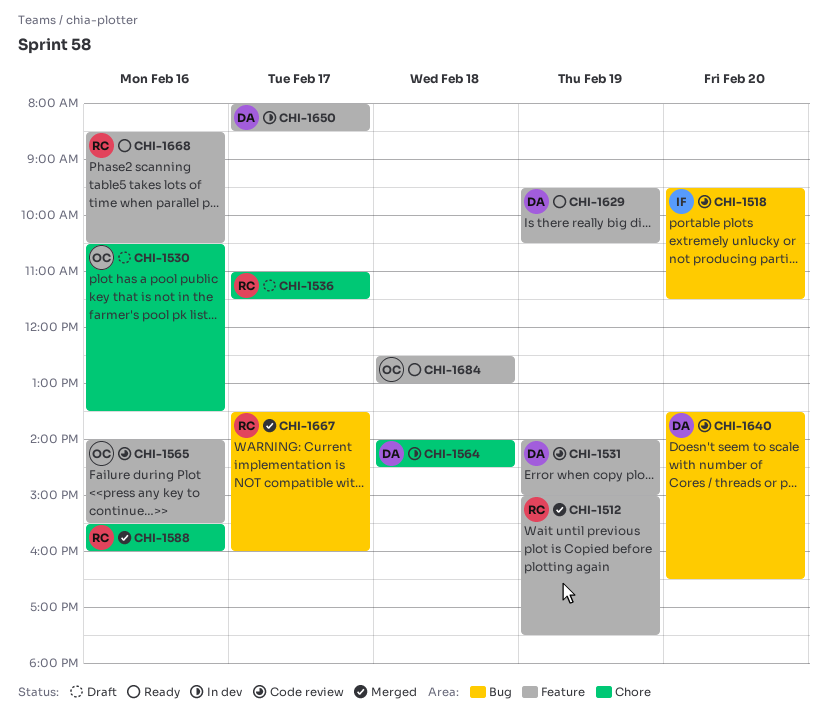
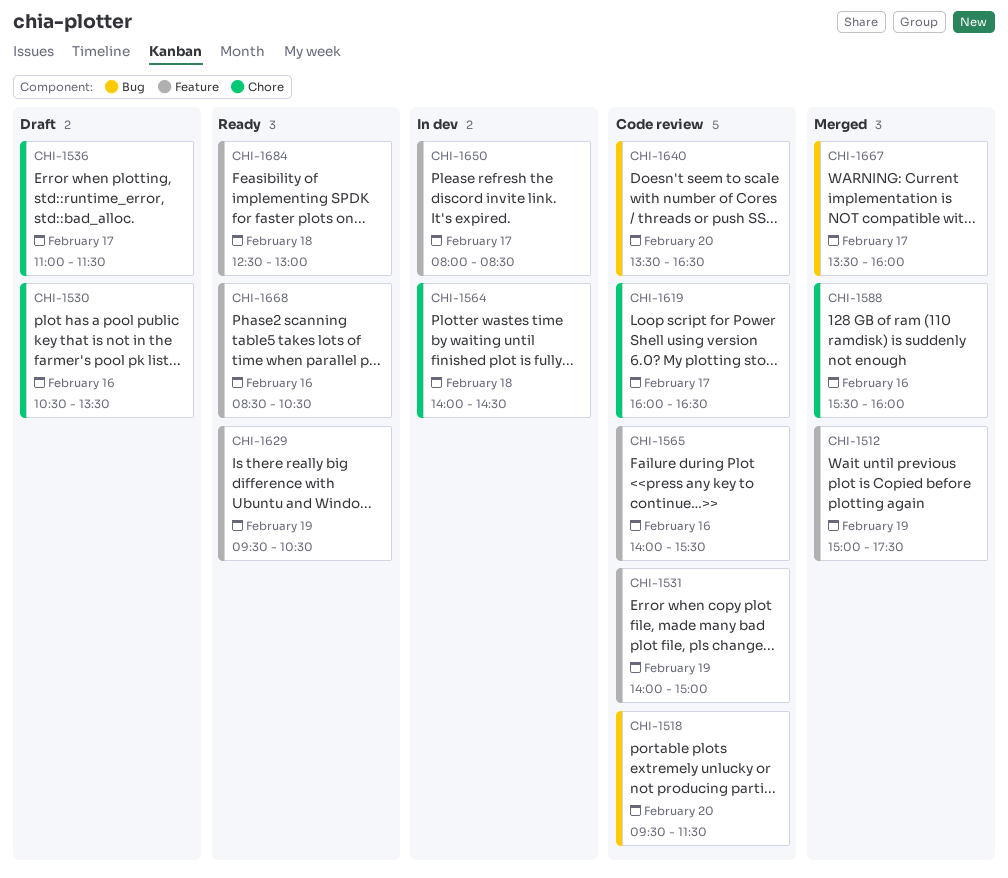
CHI-1619: none -> present

